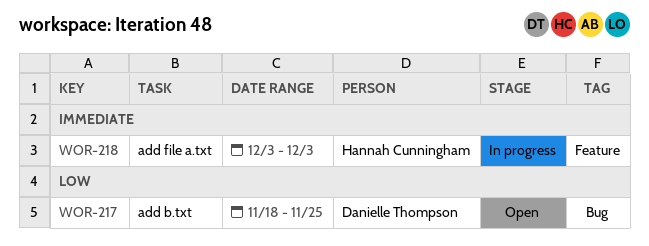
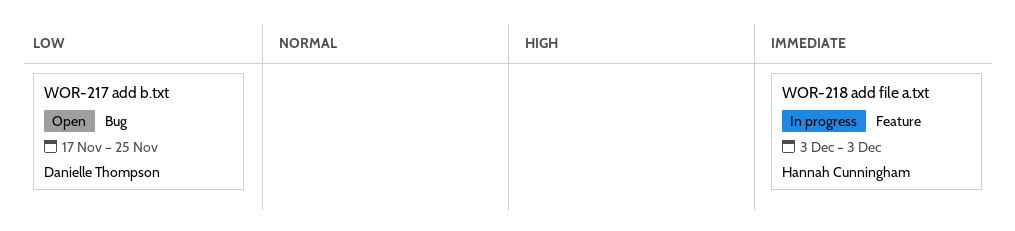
WOR-217, start: Nov 18 -> Nov 17

